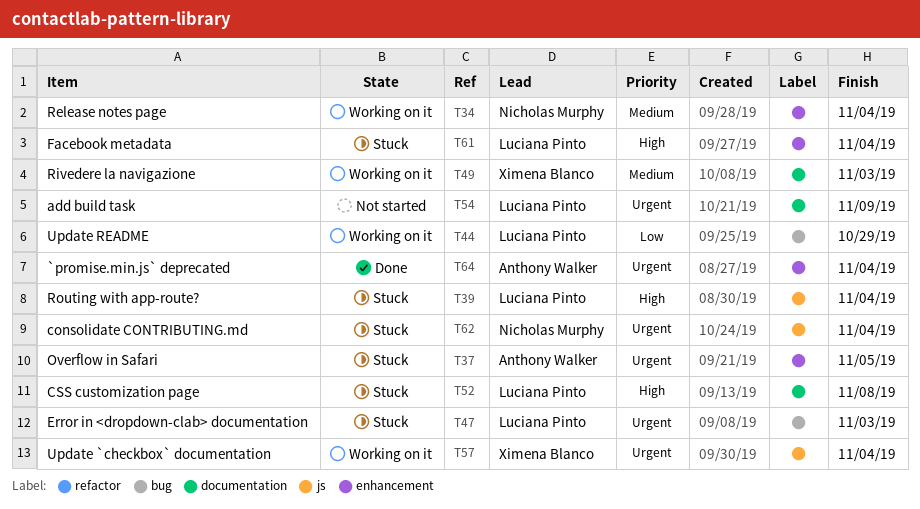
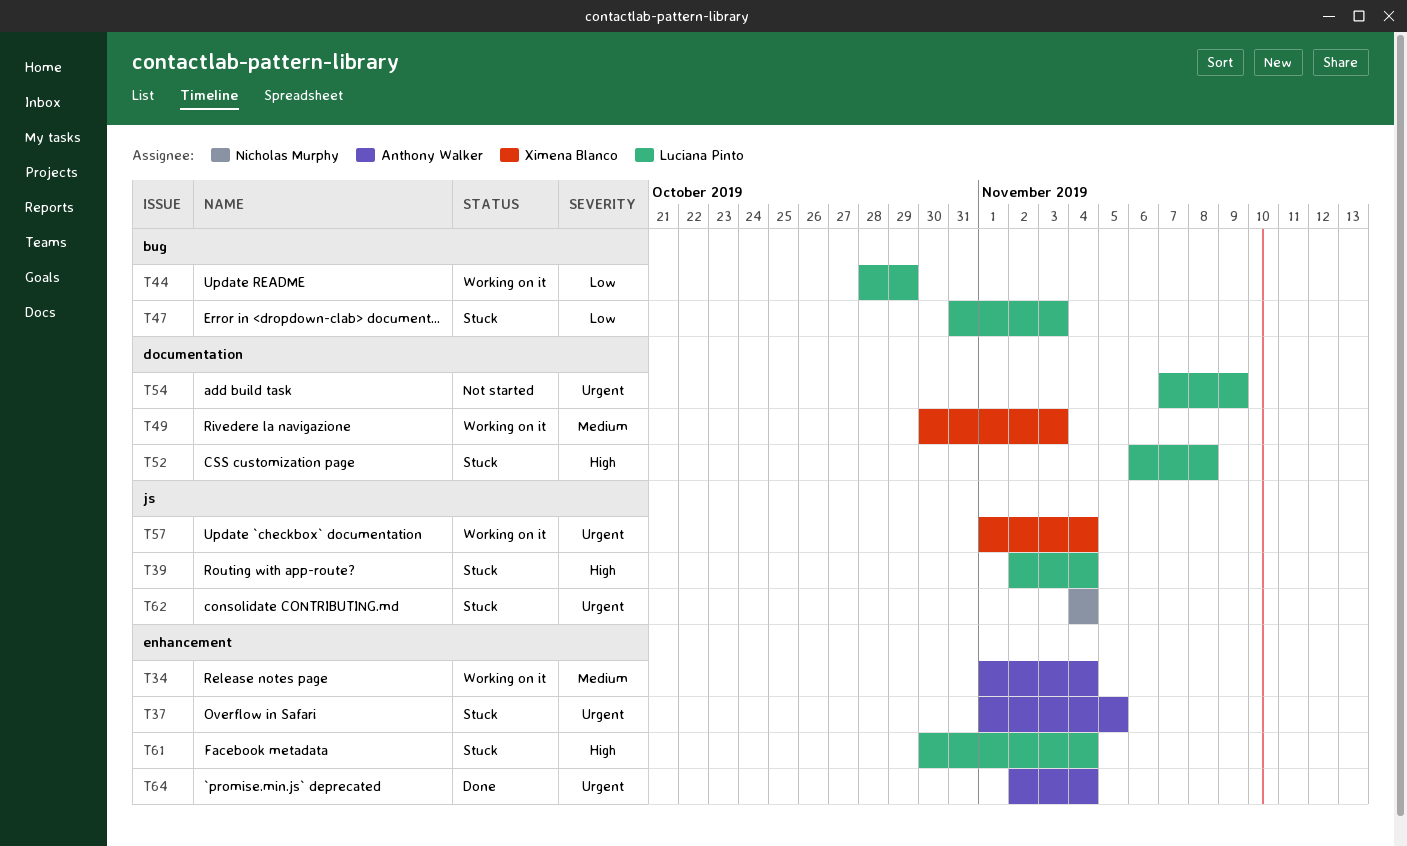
T34, owner: Nicholas Murphy -> Anthony Walker
T47, priority: Urgent -> Low

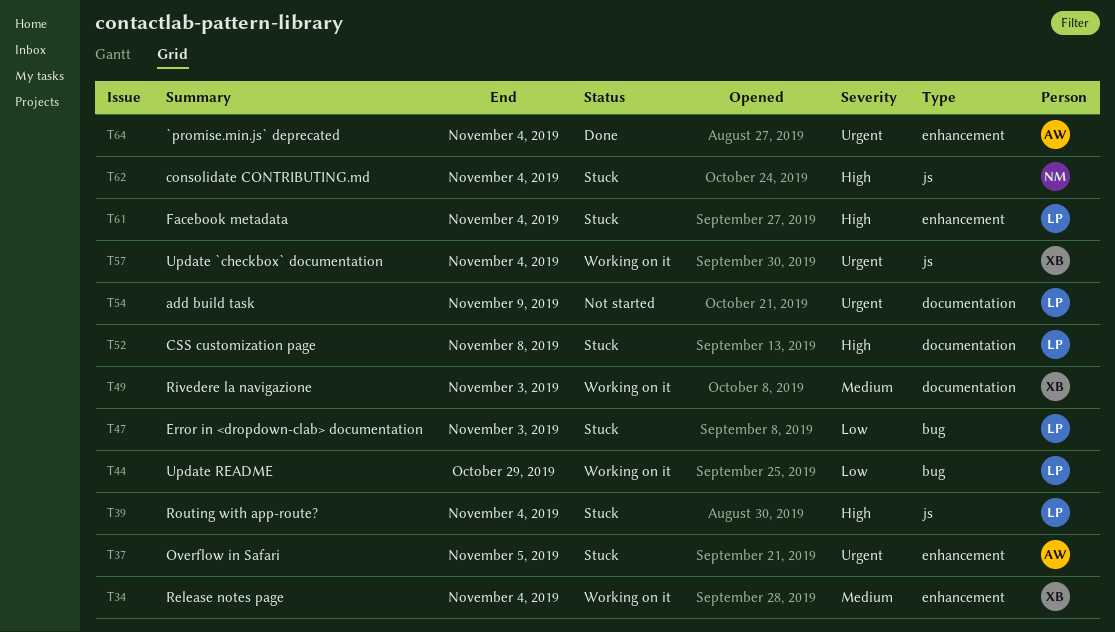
T34, owner: Anthony Walker -> Ximena Blanco
T62, priority: Urgent -> High

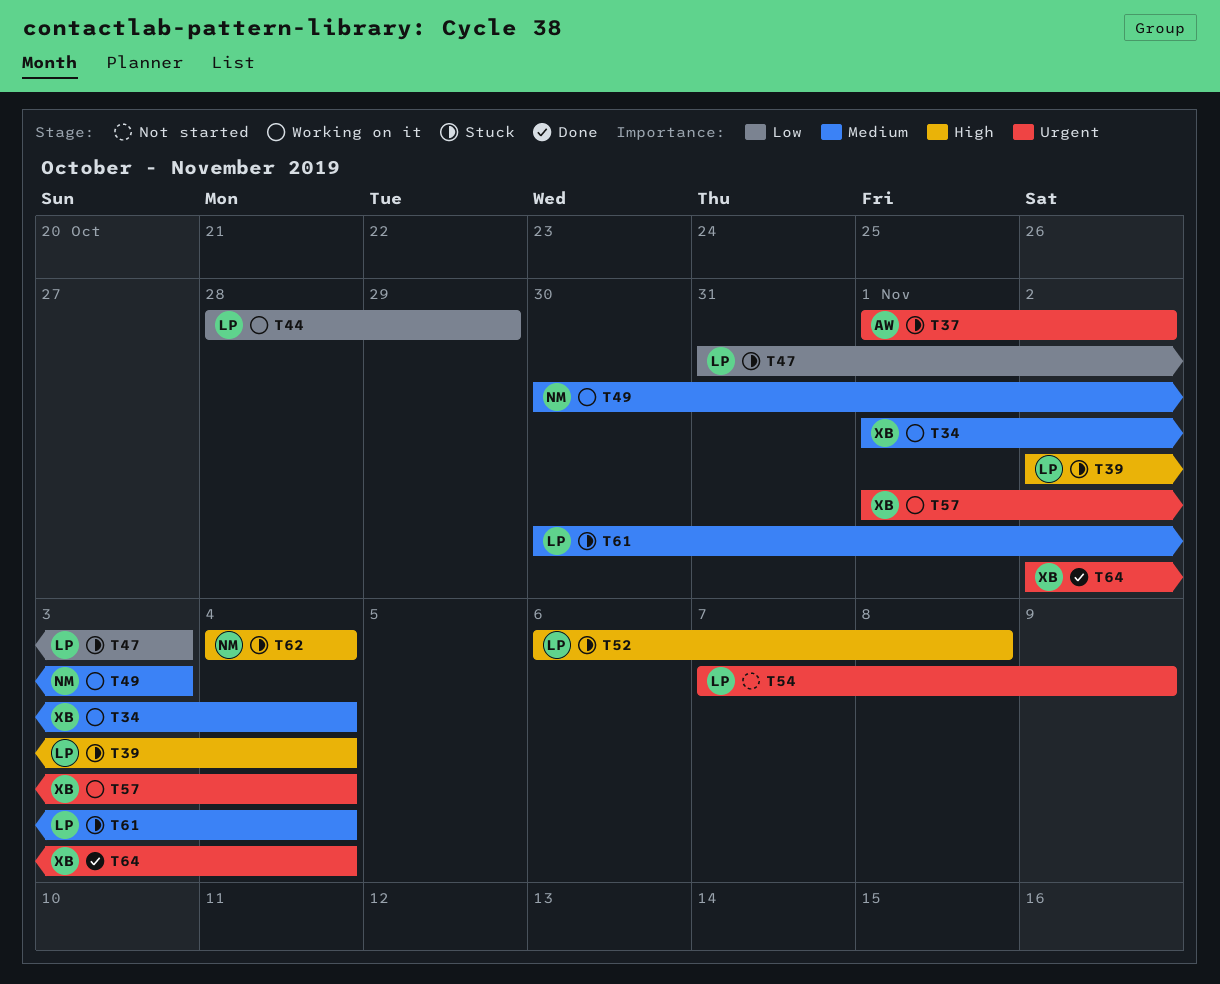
T37, due: Nov 5 -> Nov 2
T49, owner: XB -> NM
T61, priority: High -> Medium
T64, owner: AW -> XB

